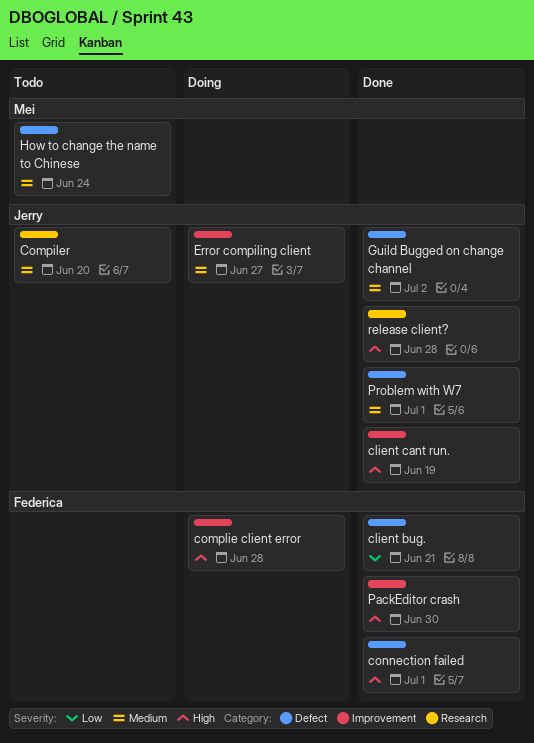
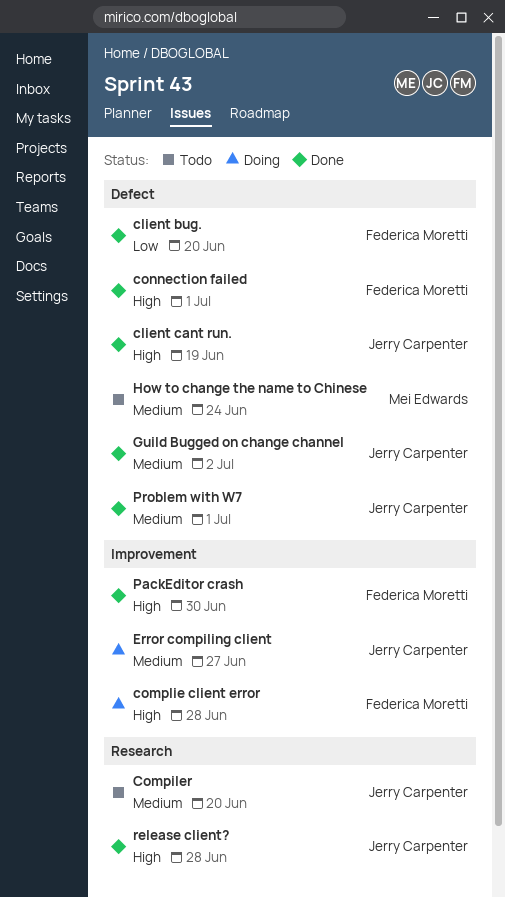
client bug., due: Jun 21 -> Jun 20
client cant run., label: Improvement -> Defect

